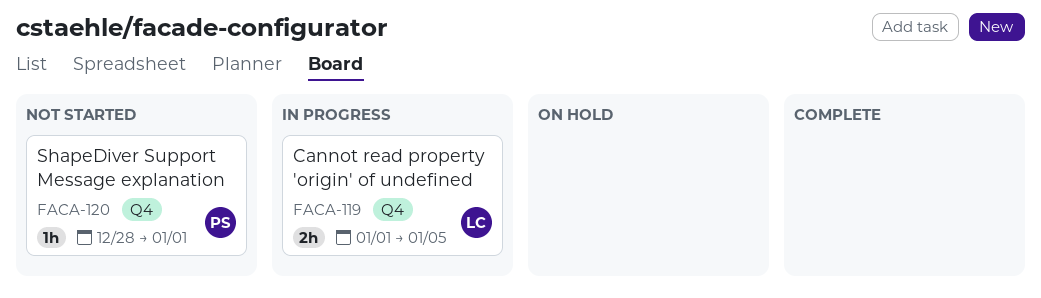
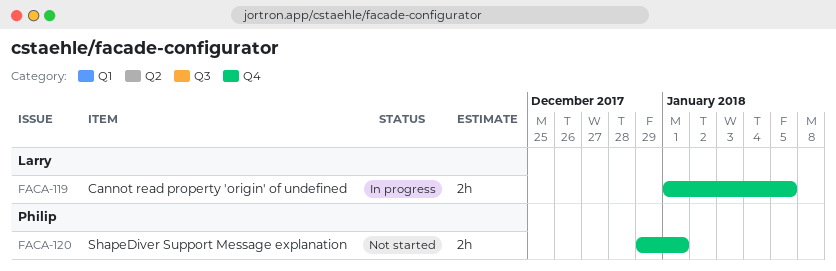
FACA-120, estimate: 1h -> 2h
FACA-120, start: Dec 28 -> Dec 29

